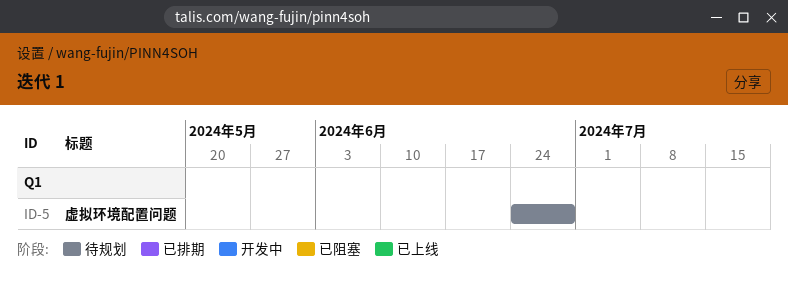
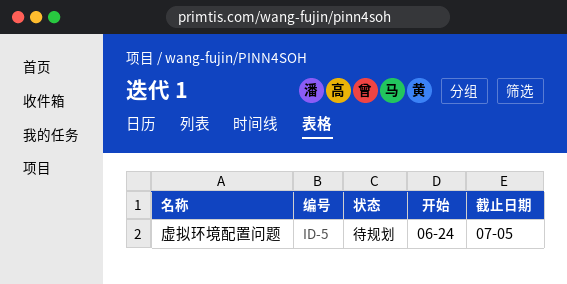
ID-5, due: Jun 28 -> Jul 5

